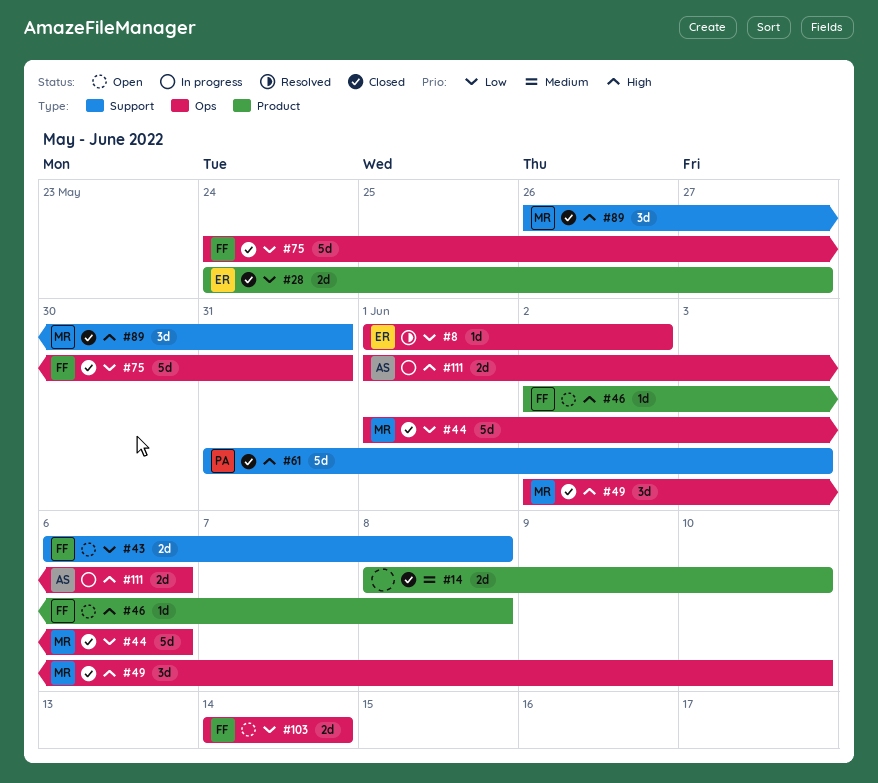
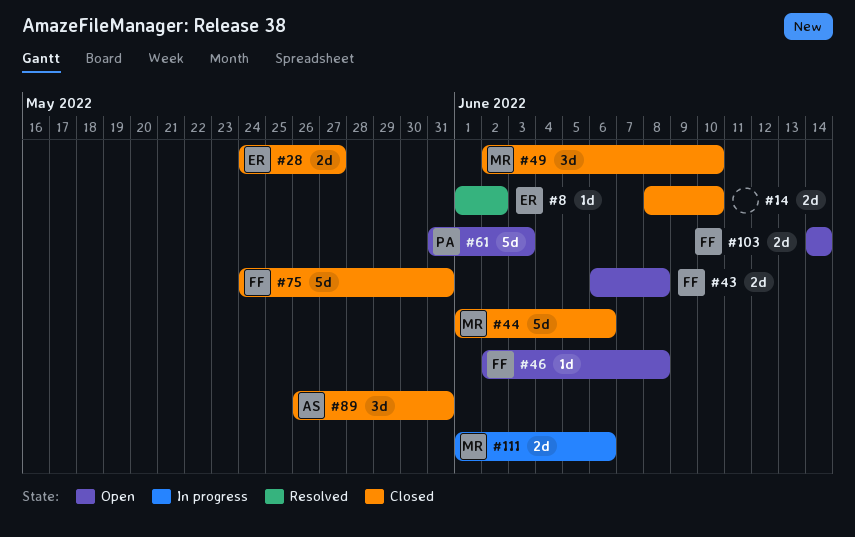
#61, status: Closed -> Open
#89, owner: MR -> AS
#111, owner: AS -> MR

